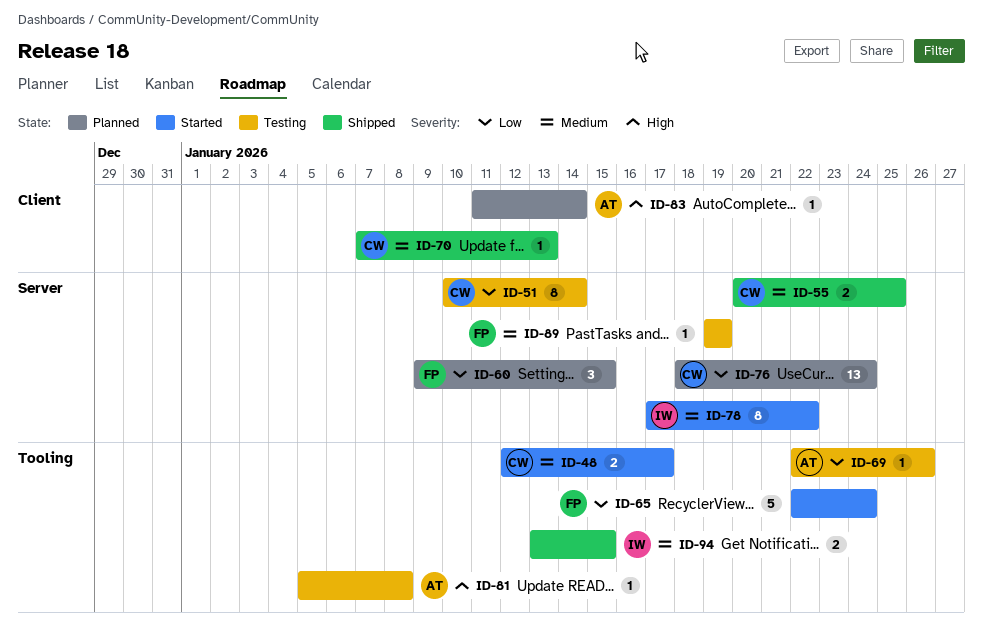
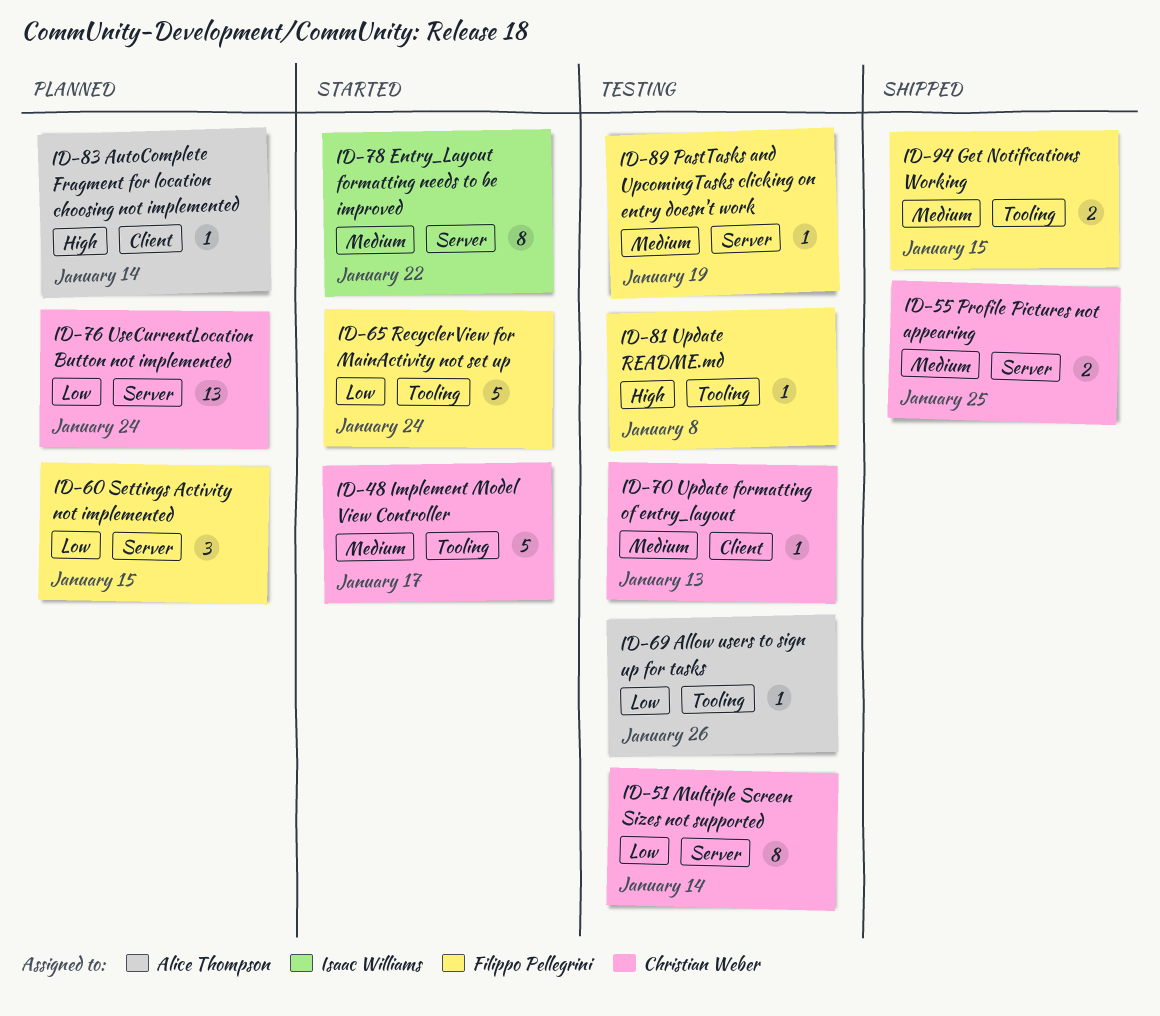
ID-48, estimate: 2 -> 5
ID-70, status: Shipped -> Testing
ID-81, owner: Alice Thompson -> Filippo Pellegrini
ID-94, owner: Isaac Williams -> Filippo Pellegrini

